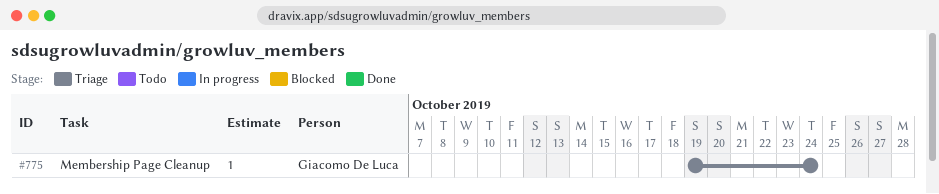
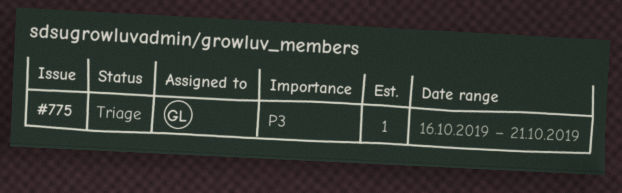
#775, start: Oct 19 -> Oct 16
#775, due: Oct 24 -> Oct 21

